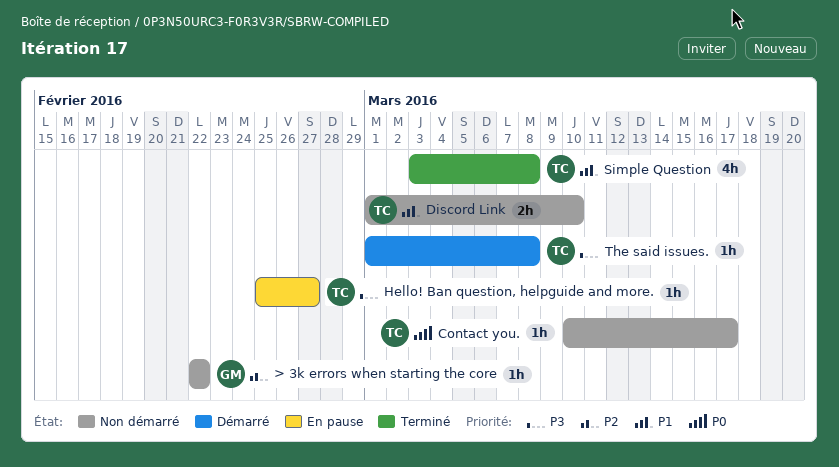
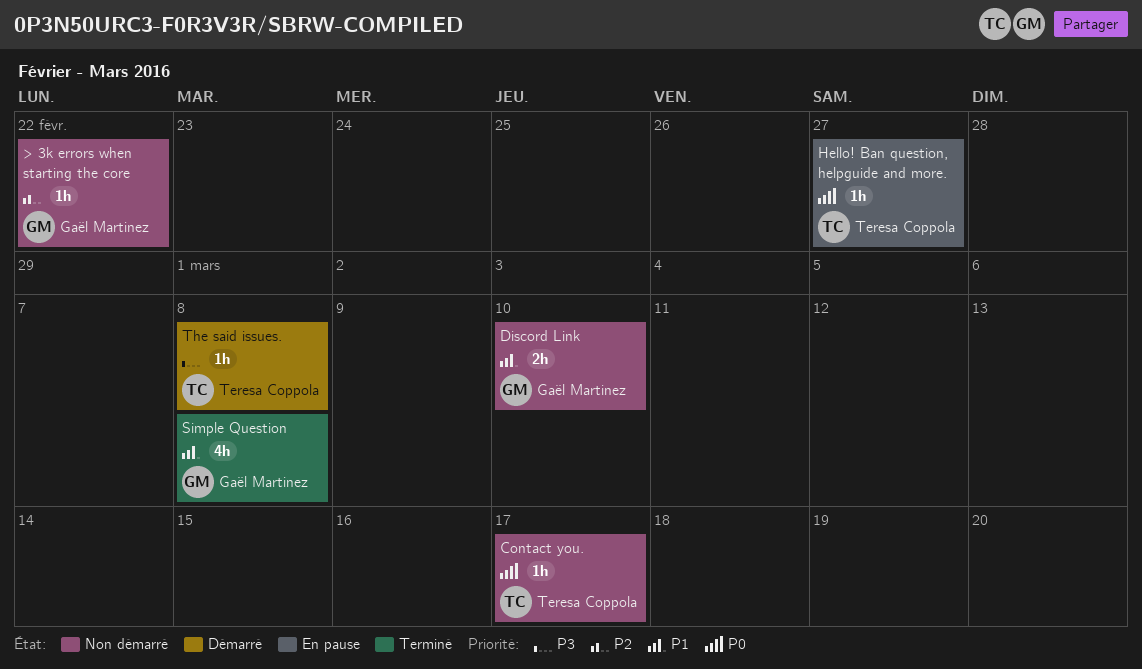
Discord Link, owner: Teresa Coppola -> Gaël Martinez
Hello! Ban question, helpguide and more., priority: P3 -> P0
Simple Question, owner: Teresa Coppola -> Gaël Martinez

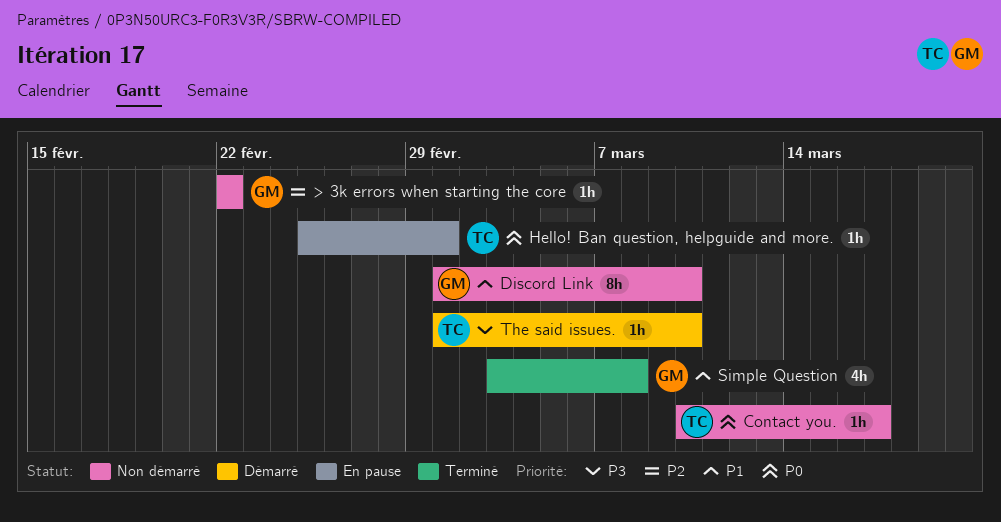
Discord Link, estimate: 2h -> 8h
Hello! Ban question, helpguide and more., due: Feb 27 -> Mar 1
The said issues., due: Mar 8 -> Mar 10

